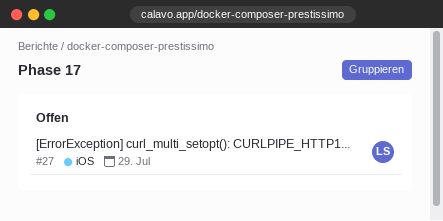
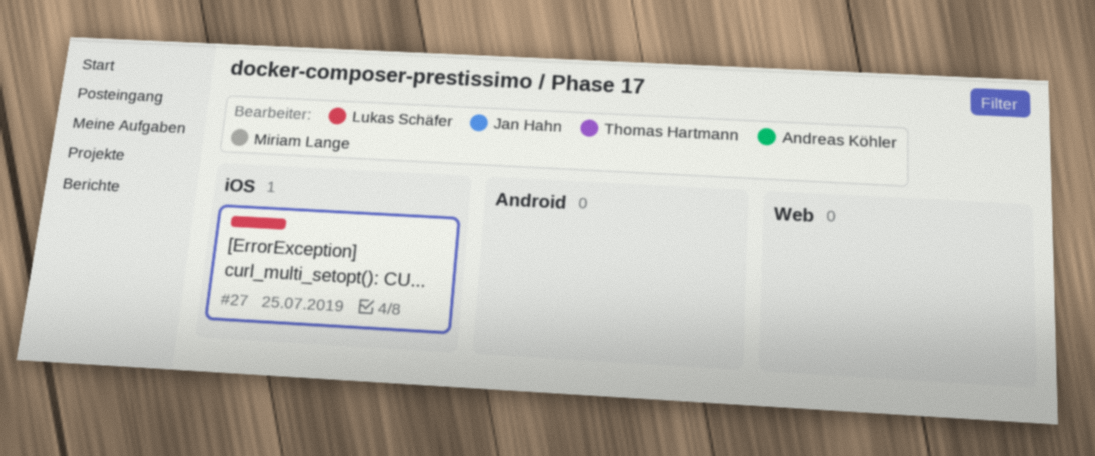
#27, due: Jul 29 -> Jul 25

